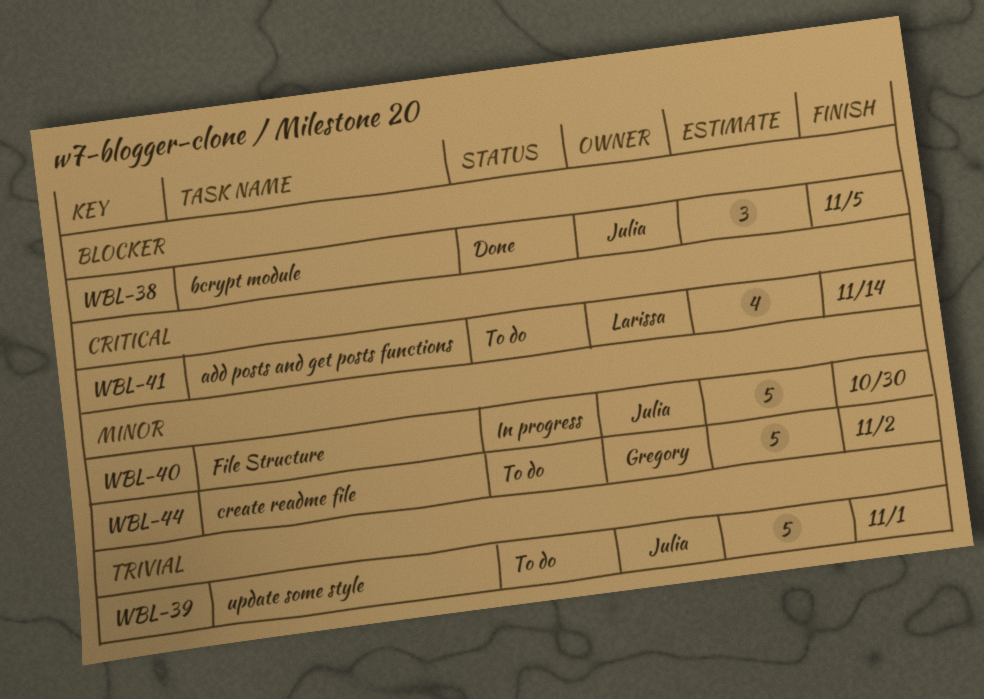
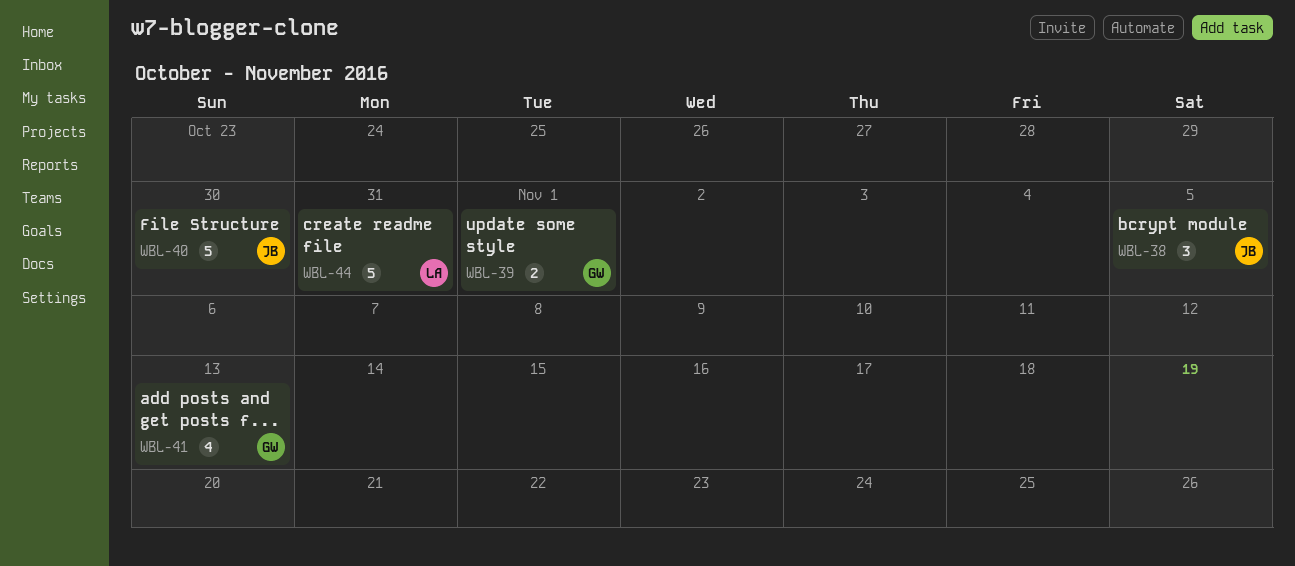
WBL-39, owner: Julia -> Gregory
WBL-39, estimate: 5 -> 2
WBL-41, owner: Larissa -> Gregory
WBL-41, due: Nov 14 -> Nov 13
WBL-44, owner: Gregory -> Larissa
WBL-44, due: Nov 2 -> Oct 31

